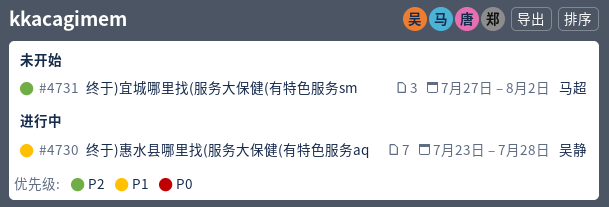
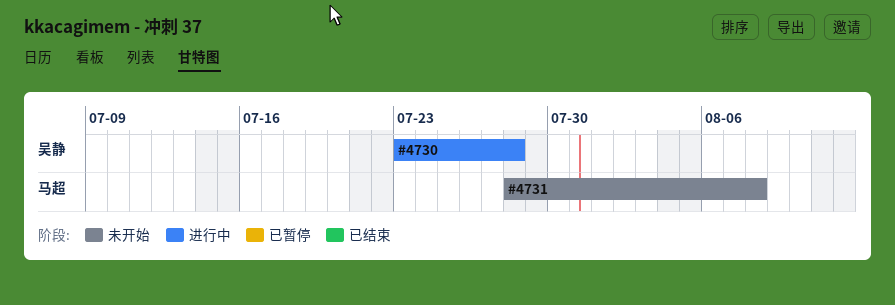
#4731, start: Jul 27 -> Jul 28
#4731, due: Aug 2 -> Aug 8

